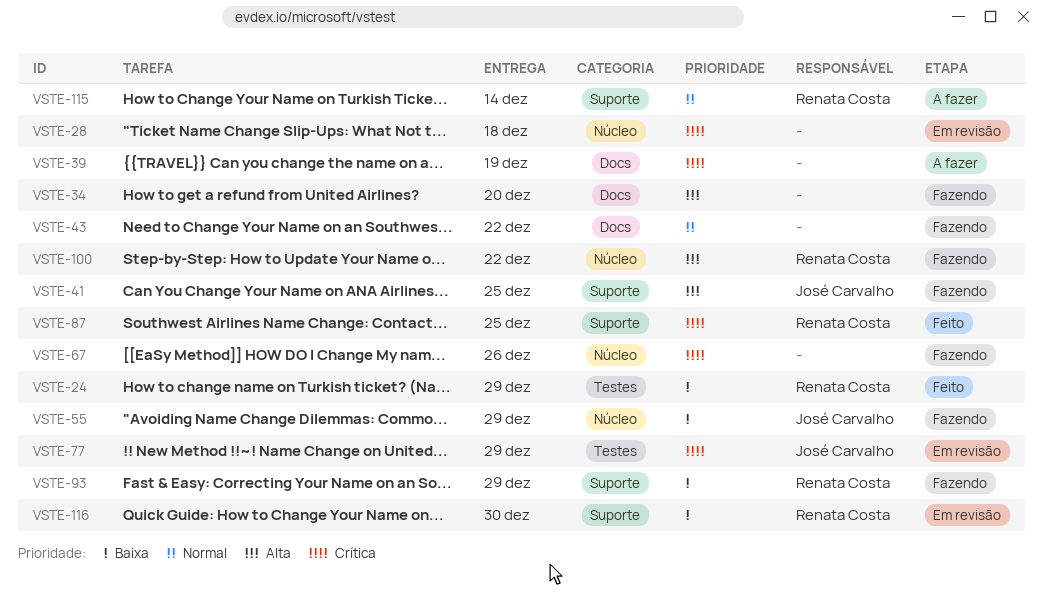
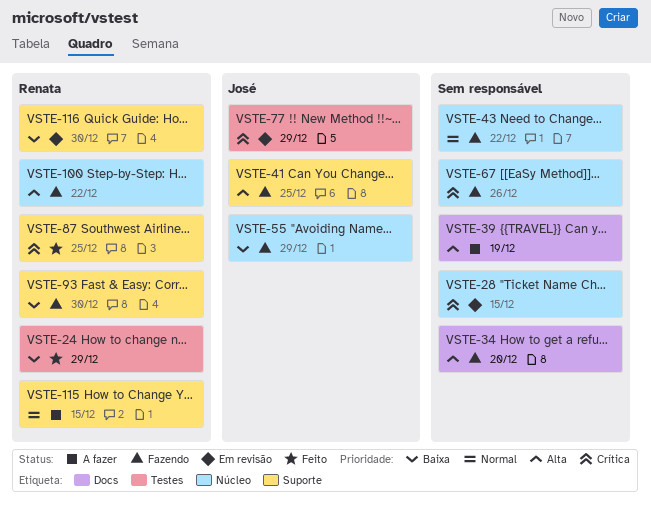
VSTE-28, due: Dec 18 -> Dec 15
VSTE-39, priority: Crítica -> Alta
VSTE-43, label: Docs -> Núcleo
VSTE-93, due: Dec 29 -> Dec 30
VSTE-115, due: Dec 14 -> Dec 15

